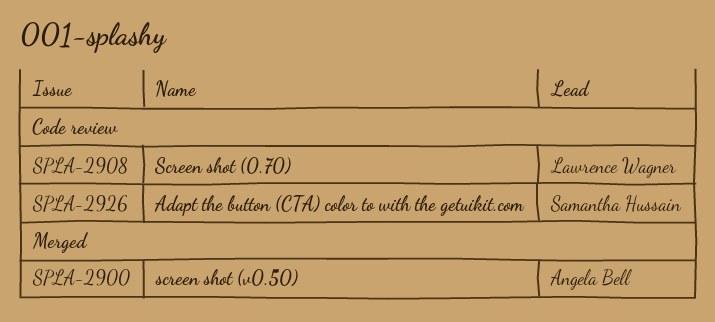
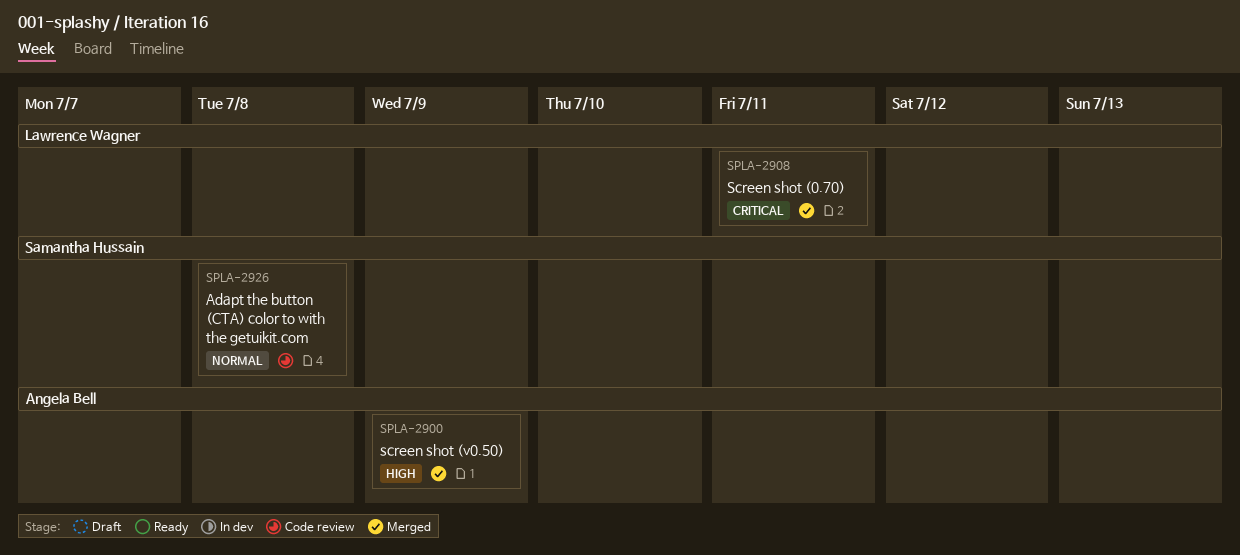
SPLA-2908, status: Code review -> Merged

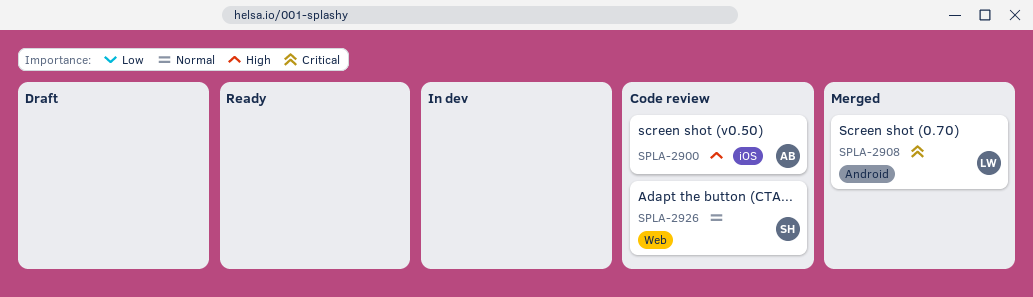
SPLA-2900, status: Merged -> Code review

